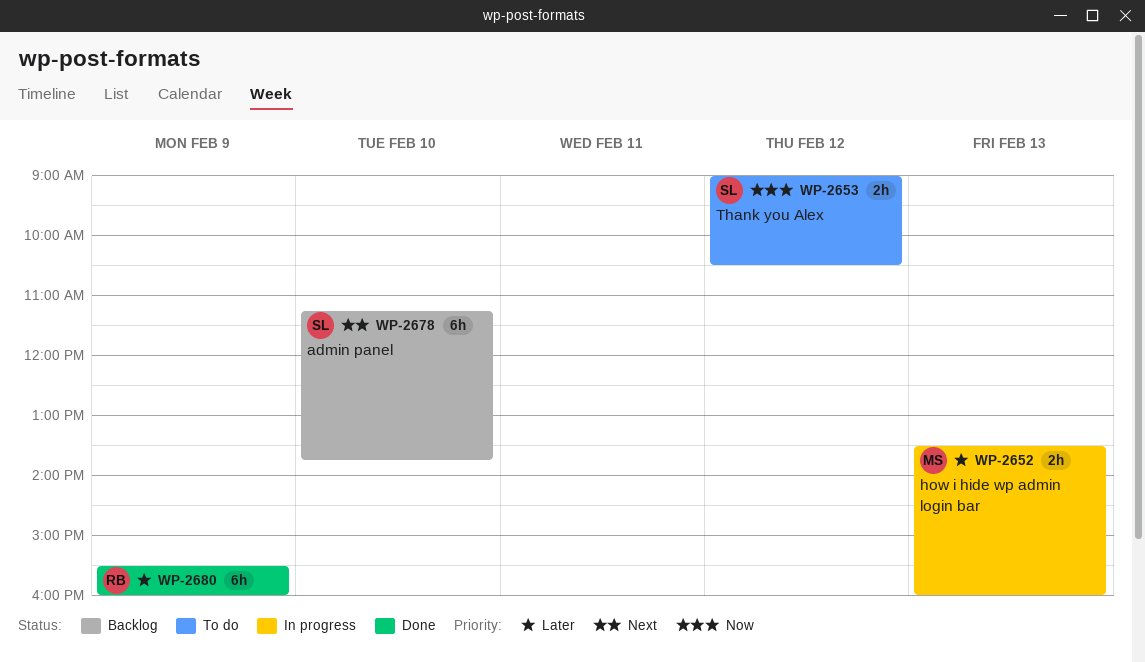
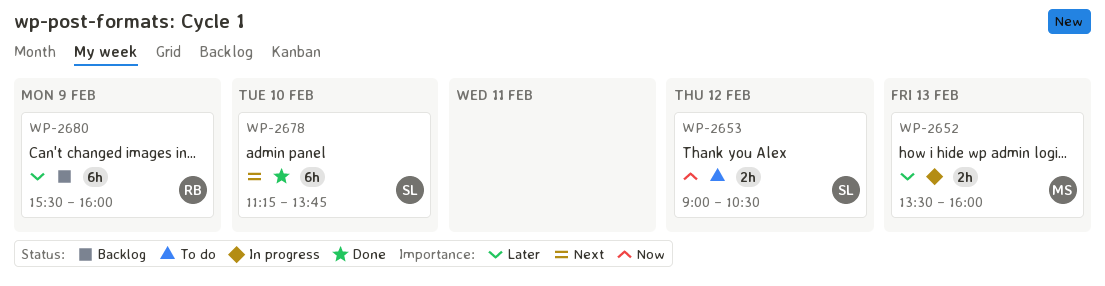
WP-2678, status: Backlog -> Done
WP-2680, status: Done -> Backlog

